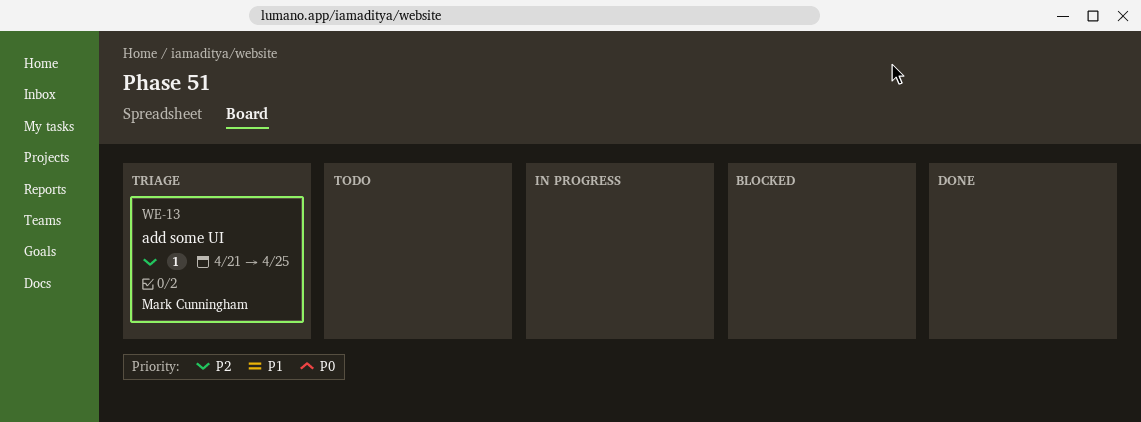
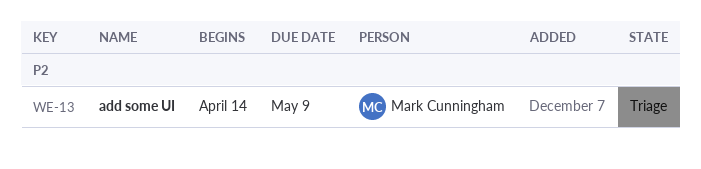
WE-13, start: Apr 21 -> Apr 14
WE-13, due: Apr 25 -> May 9

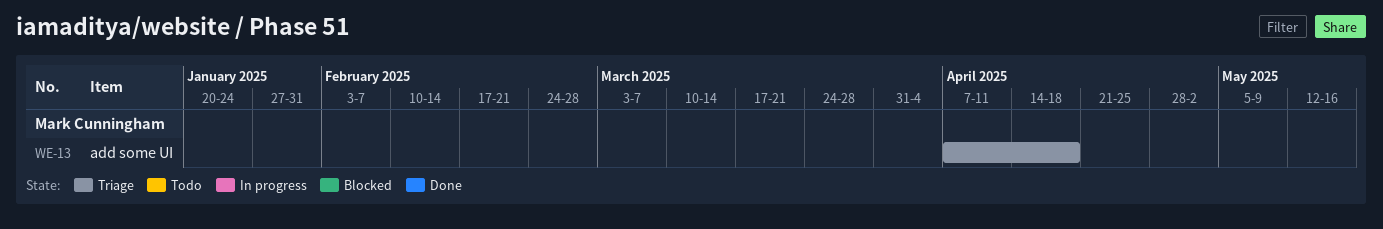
WE-13, start: Apr 14 -> Apr 7
WE-13, due: May 9 -> Apr 18

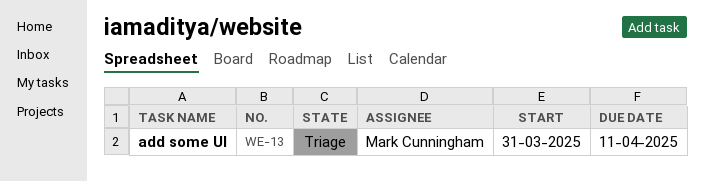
WE-13, start: Apr 7 -> Mar 31
WE-13, due: Apr 18 -> Apr 11

